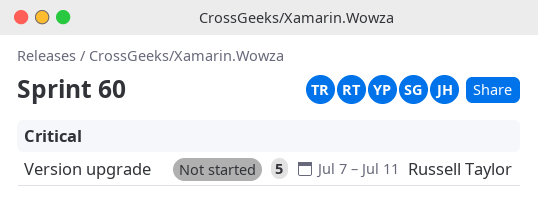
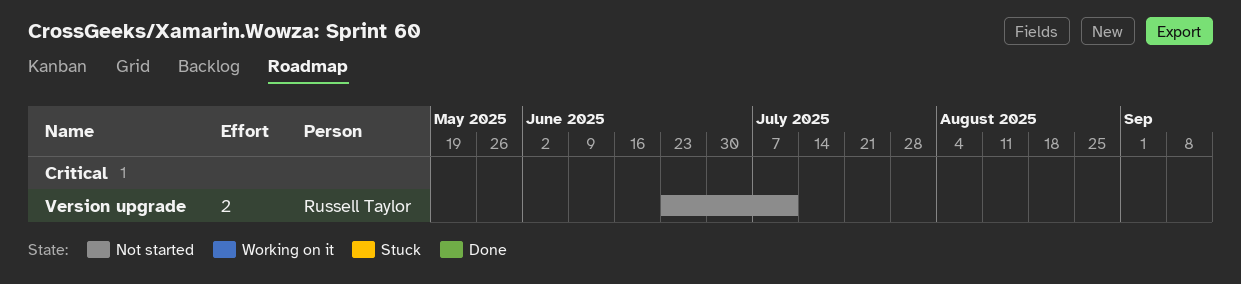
Version upgrade, estimate: 5 -> 2
Version upgrade, start: Jul 7 -> Jun 23

